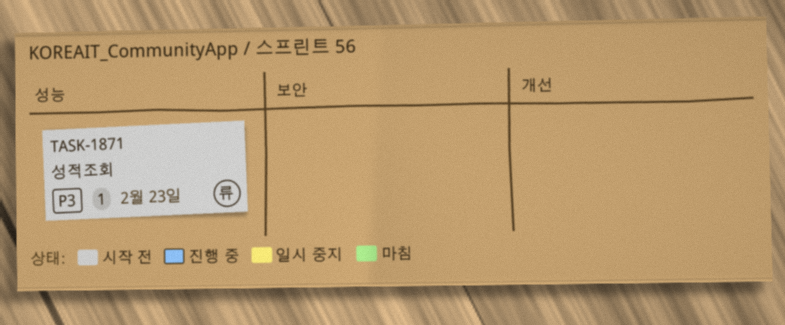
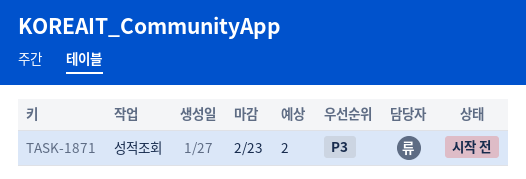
TASK-1871, estimate: 1 -> 2

